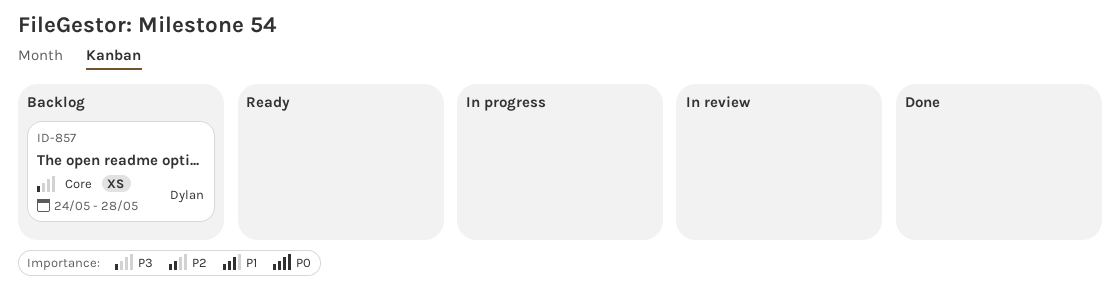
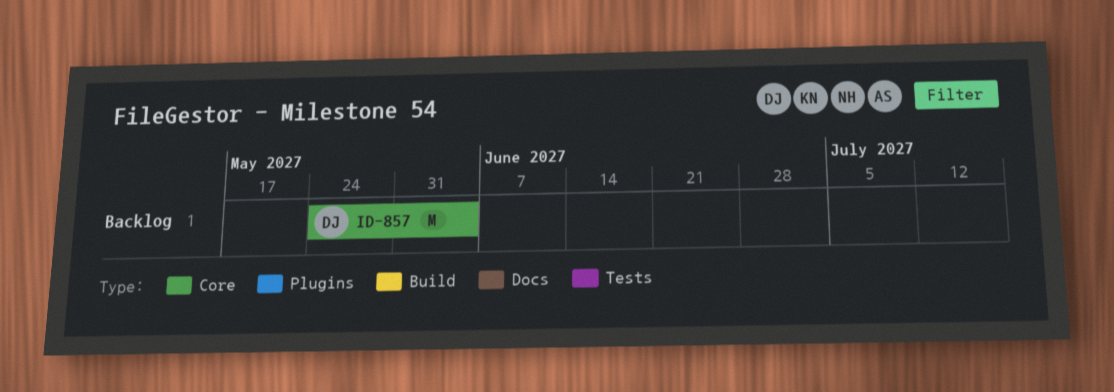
ID-857, estimate: XS -> M
ID-857, due: May 28 -> Jun 4

